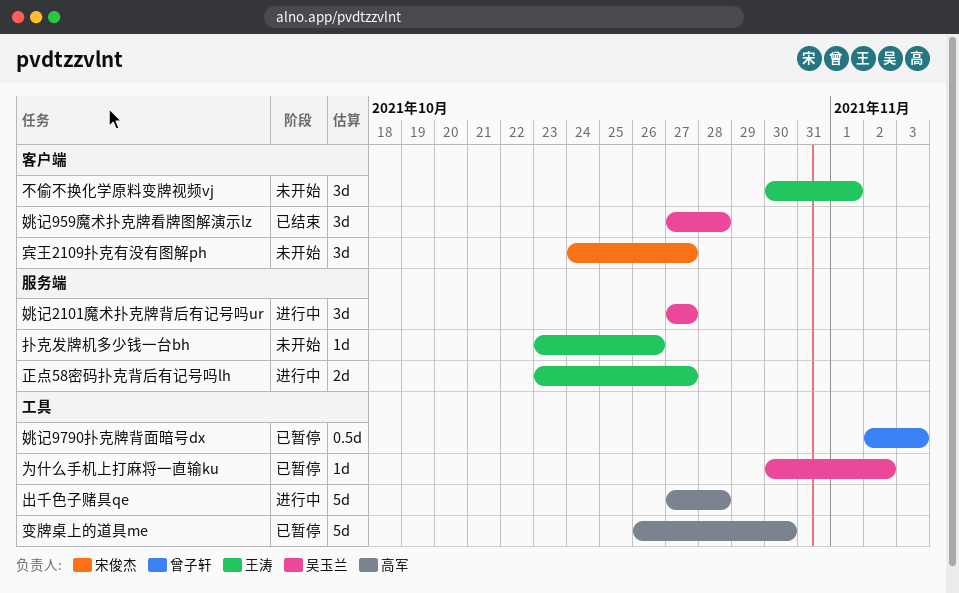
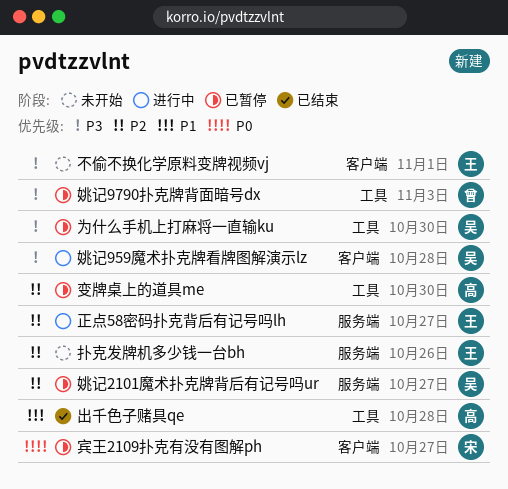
为什么手机上打麻将一直输ku, due: Nov 2 -> Oct 30
出千色子赌具qe, status: 进行中 -> 已结束
姚记2101魔术扑克牌背后有记号吗ur, status: 进行中 -> 已暂停
姚记959魔术扑克牌看牌图解演示lz, status: 已结束 -> 进行中
宾王2109扑克有没有图解ph, status: 未开始 -> 已暂停

